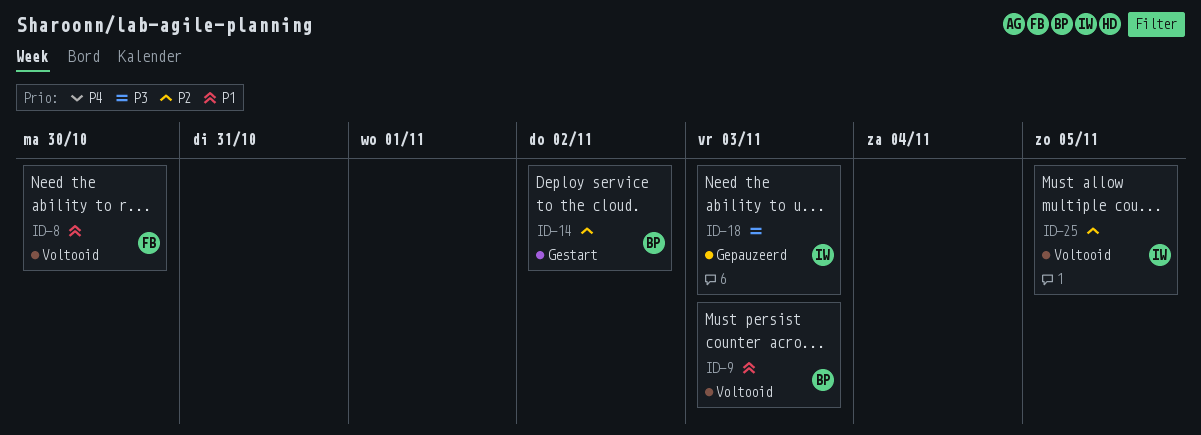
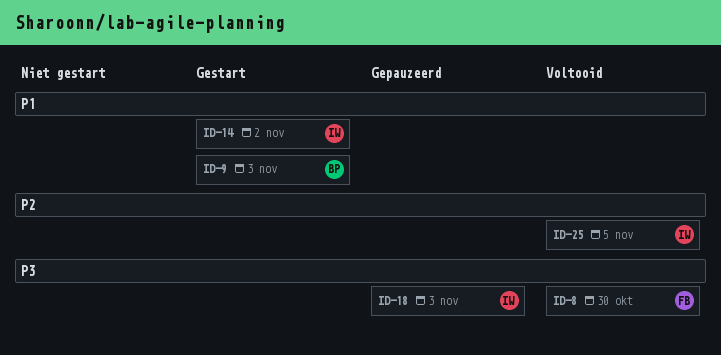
ID-8, priority: P1 -> P3
ID-9, status: Voltooid -> Gestart
ID-14, owner: BP -> IW
ID-14, priority: P2 -> P1

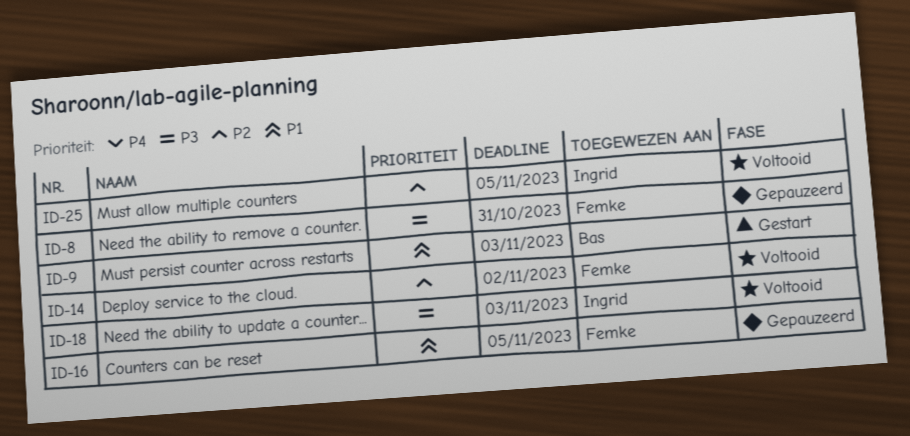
ID-8, status: Voltooid -> Gepauzeerd
ID-8, due: Oct 30 -> Oct 31
ID-14, status: Gestart -> Voltooid
ID-14, owner: Ingrid -> Femke
ID-14, priority: P1 -> P2
ID-16: none -> present
ID-18, status: Gepauzeerd -> Voltooid

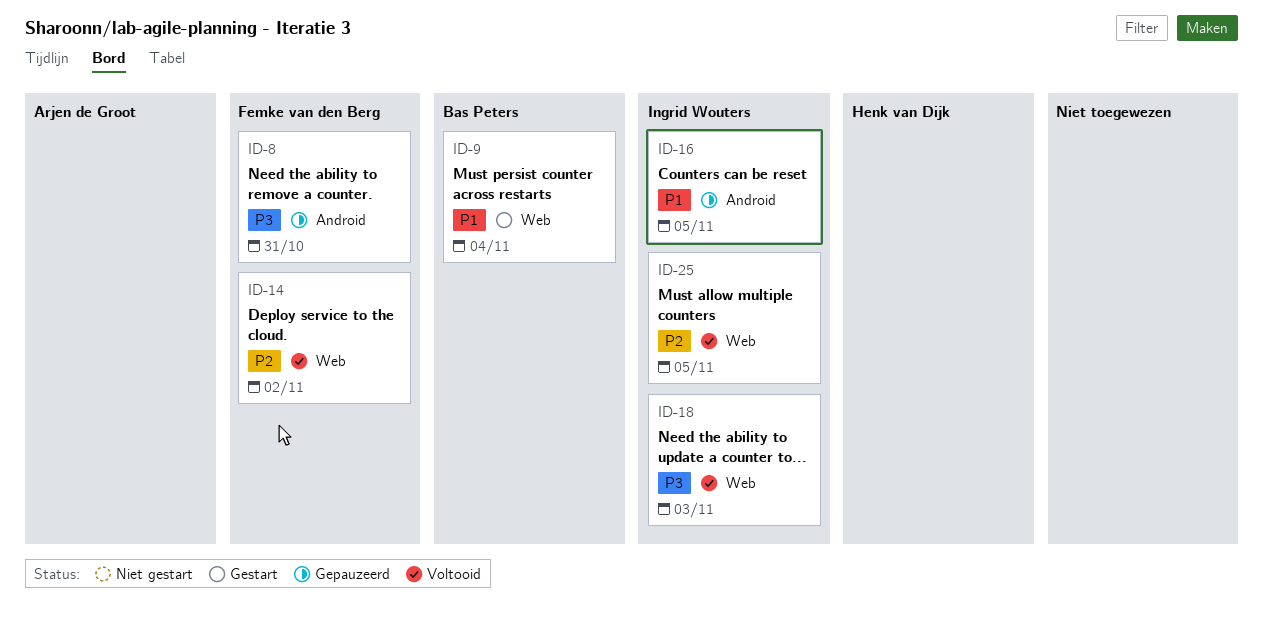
ID-9, due: Nov 3 -> Nov 4
ID-16, owner: Femke van den Berg -> Ingrid Wouters

